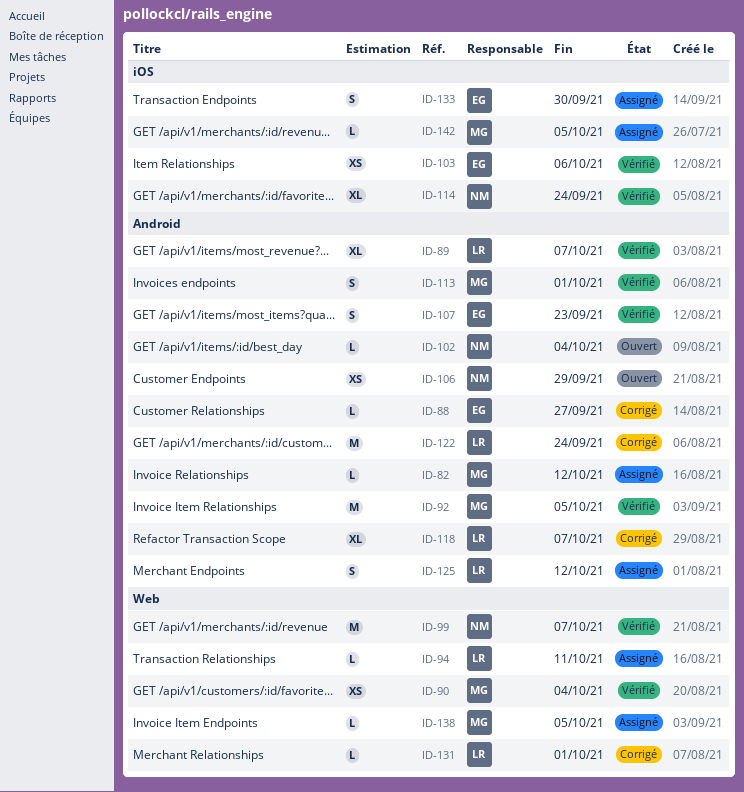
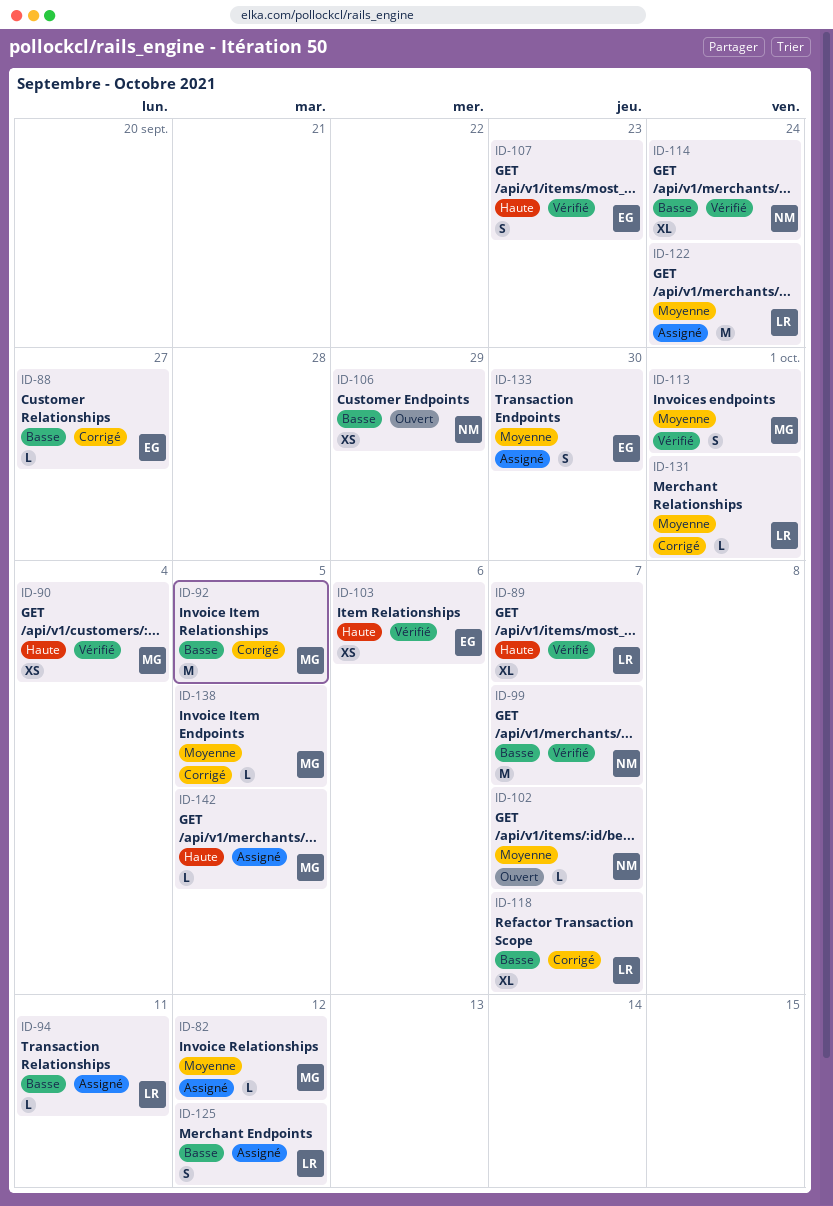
ID-92, status: Vérifié -> Corrigé
ID-102, due: Oct 4 -> Oct 7
ID-122, status: Corrigé -> Assigné
ID-138, status: Assigné -> Corrigé

